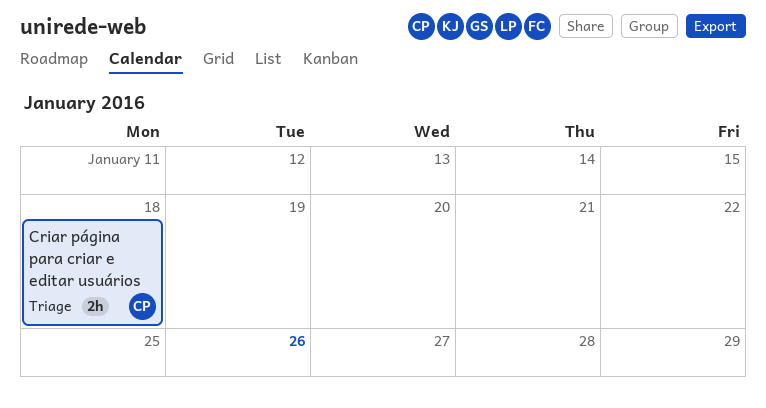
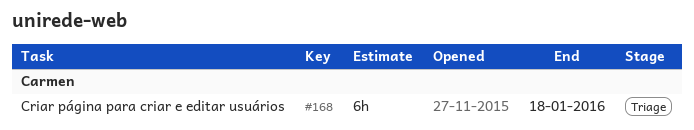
Criar página para criar e editar usuários, estimate: 2h -> 6h

